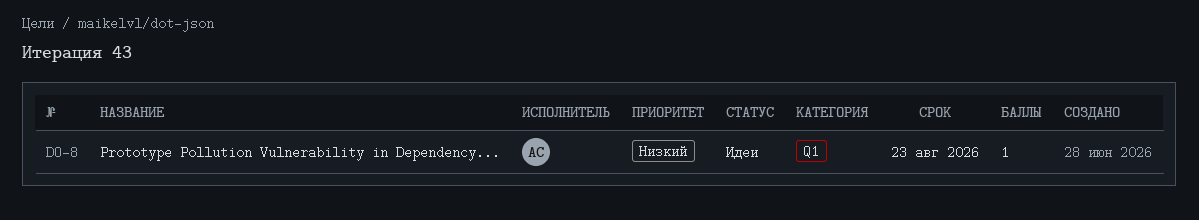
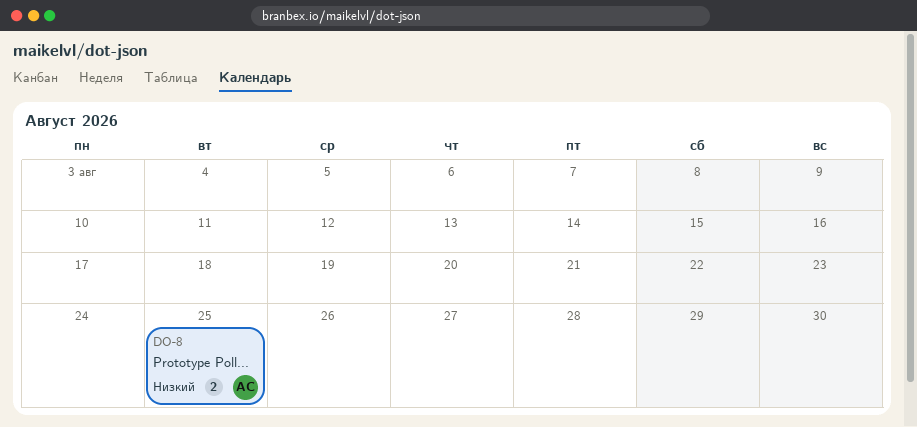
DO-8, estimate: 1 -> 2
DO-8, due: Aug 23 -> Aug 25

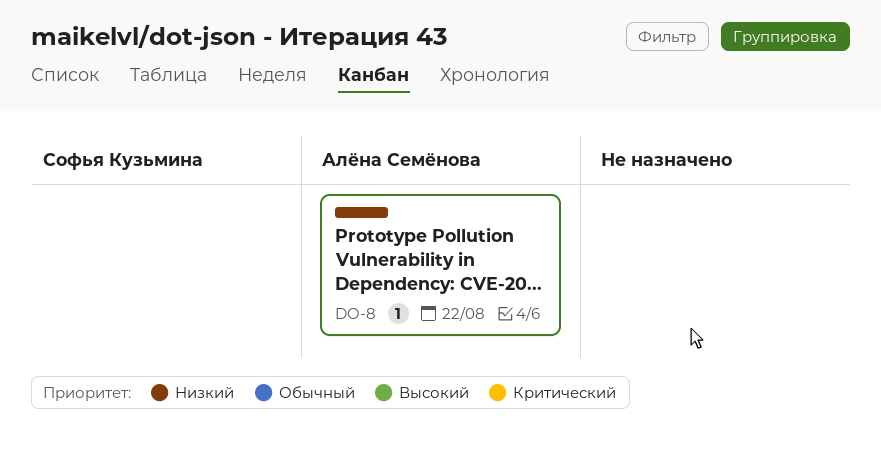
DO-8, estimate: 2 -> 1
DO-8, due: Aug 25 -> Aug 22

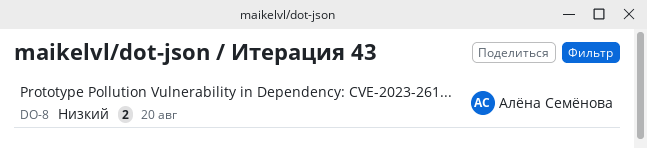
DO-8, estimate: 1 -> 2
DO-8, due: Aug 22 -> Aug 20

